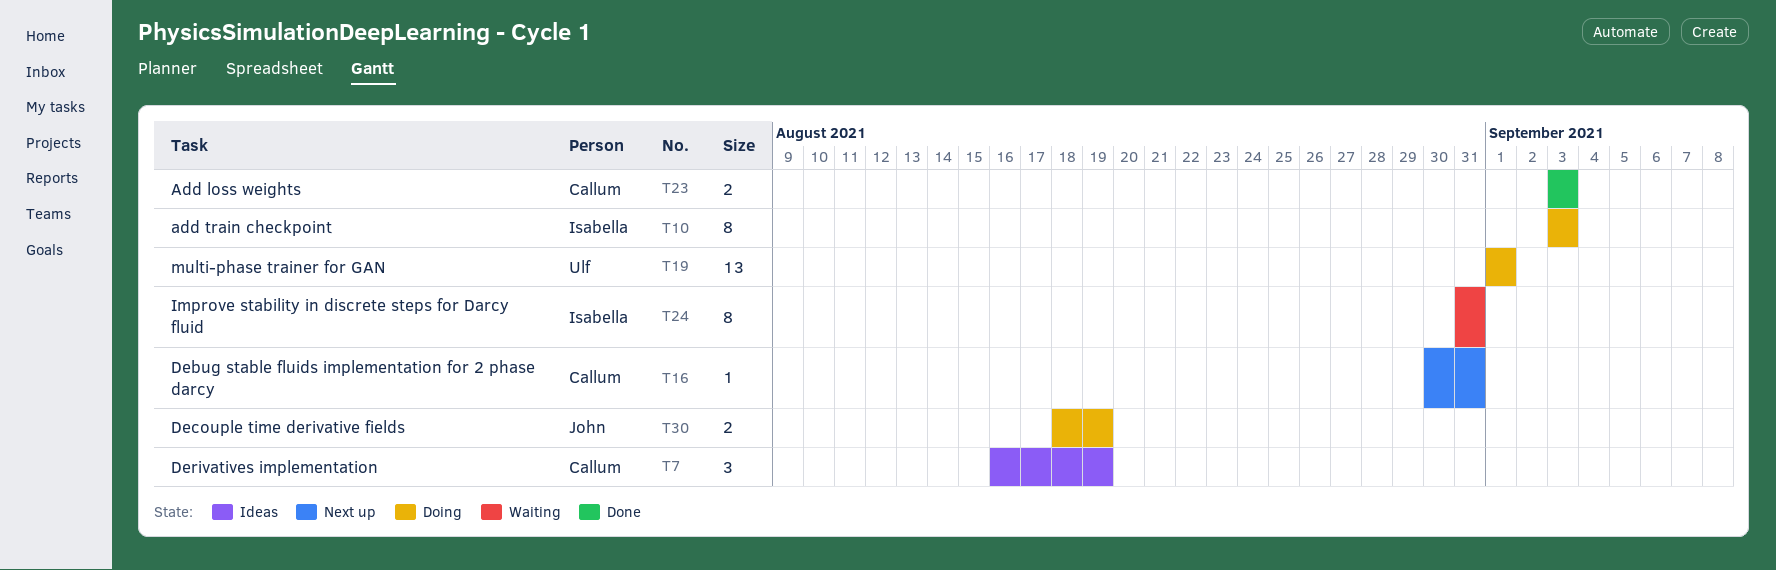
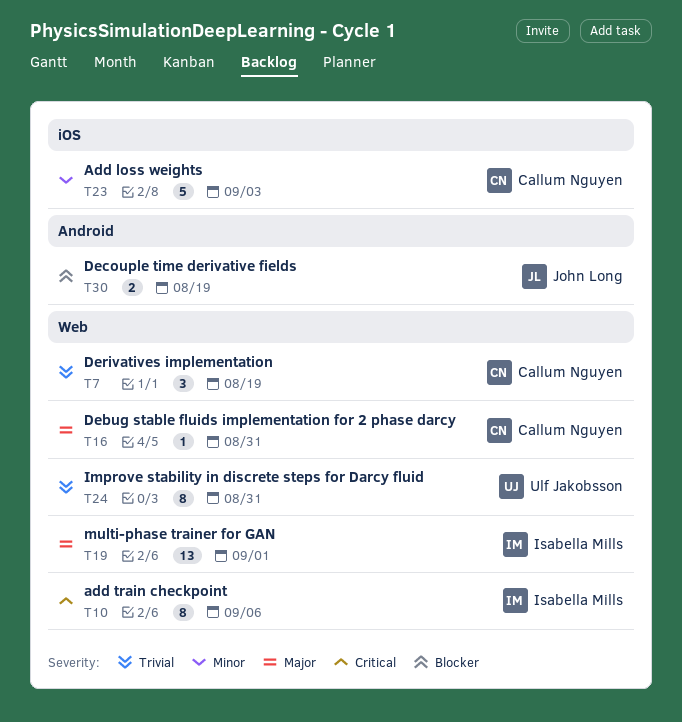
T10, due: Sep 3 -> Sep 6
T19, owner: Ulf Jakobsson -> Isabella Mills
T23, estimate: 2 -> 5
T24, owner: Isabella Mills -> Ulf Jakobsson

